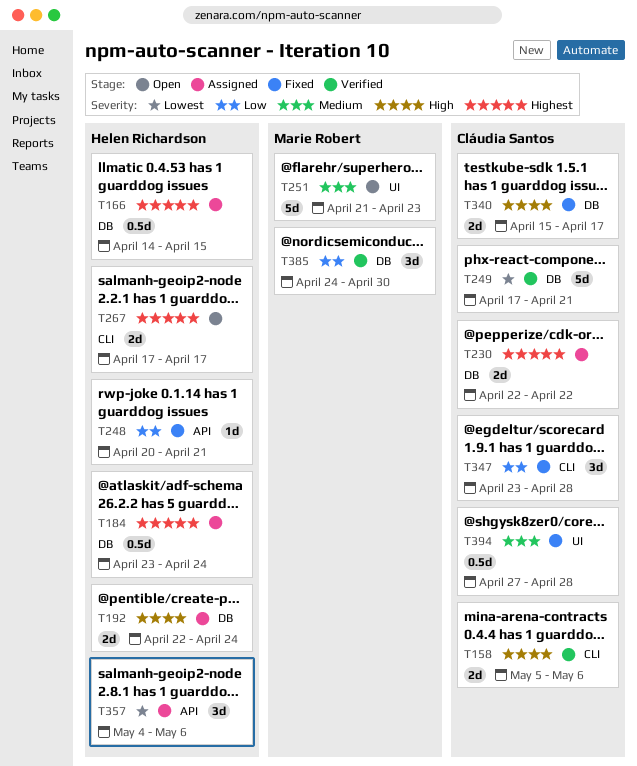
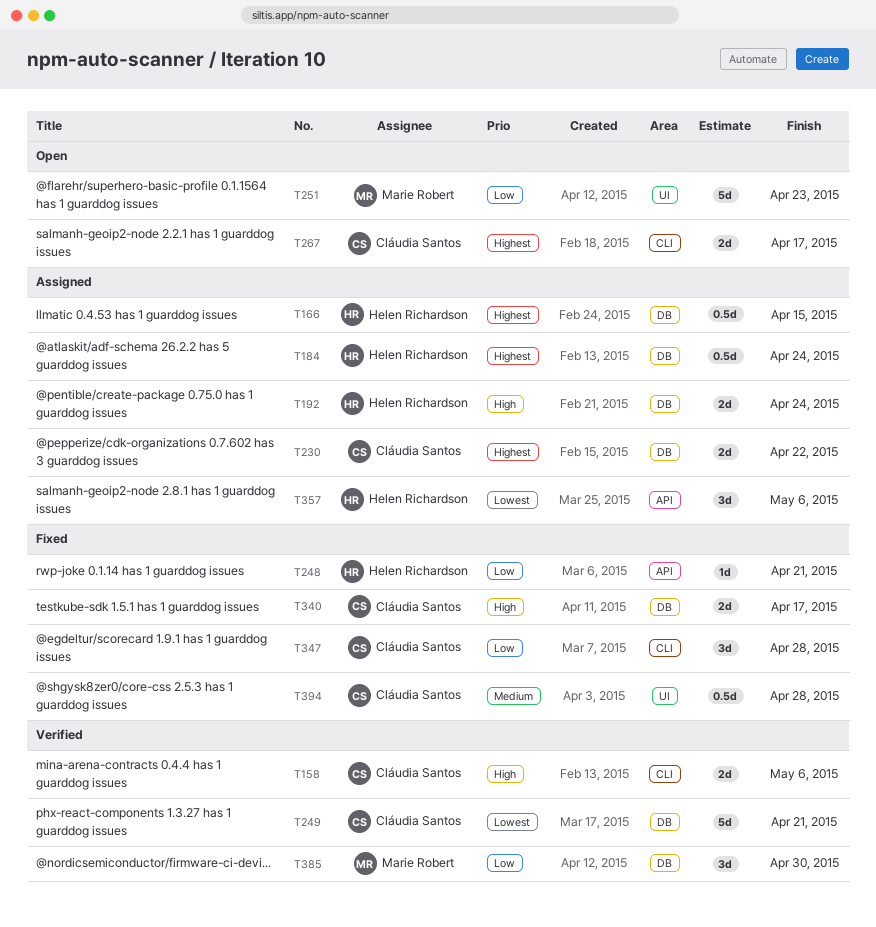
T251, priority: Medium -> Low
T267, owner: Helen Richardson -> Cláudia Santos

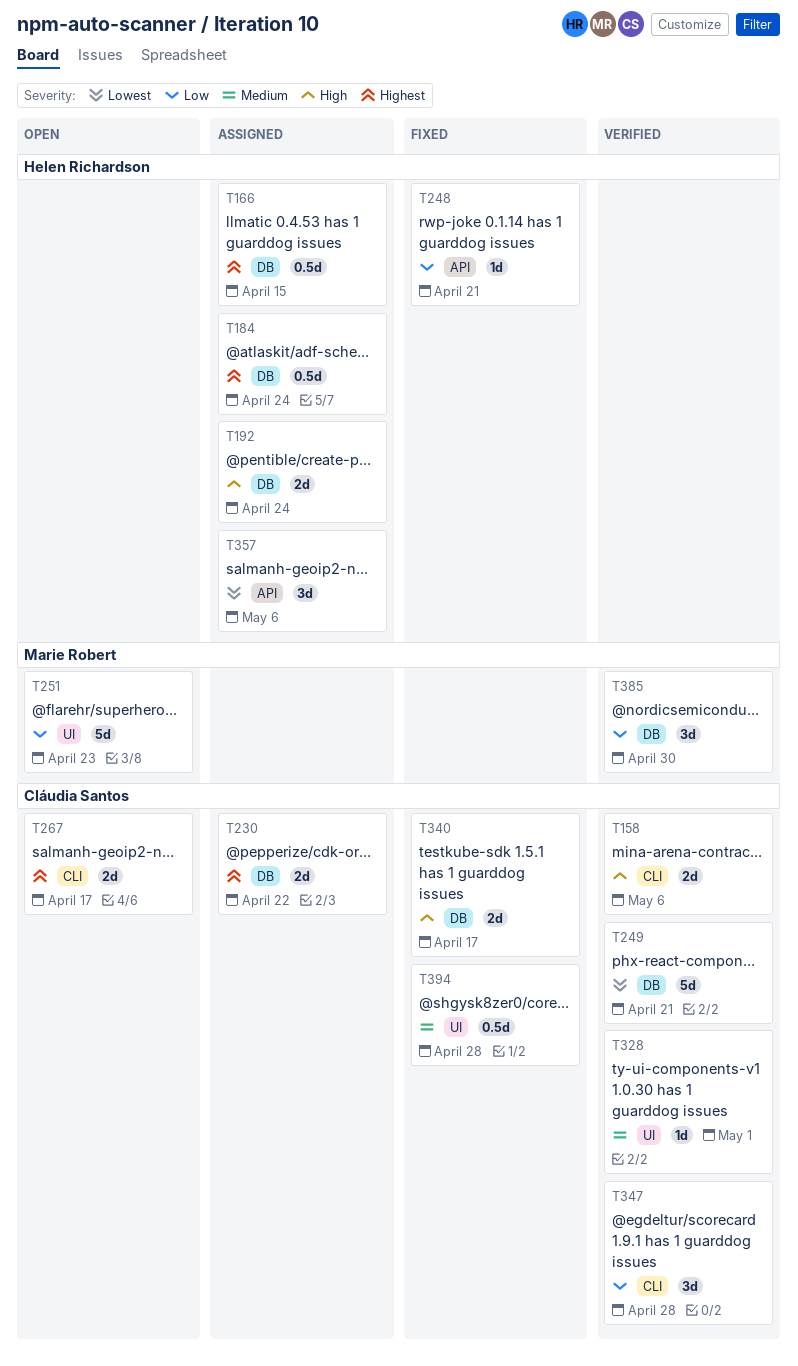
T328: none -> present
T347, status: Fixed -> Verified

